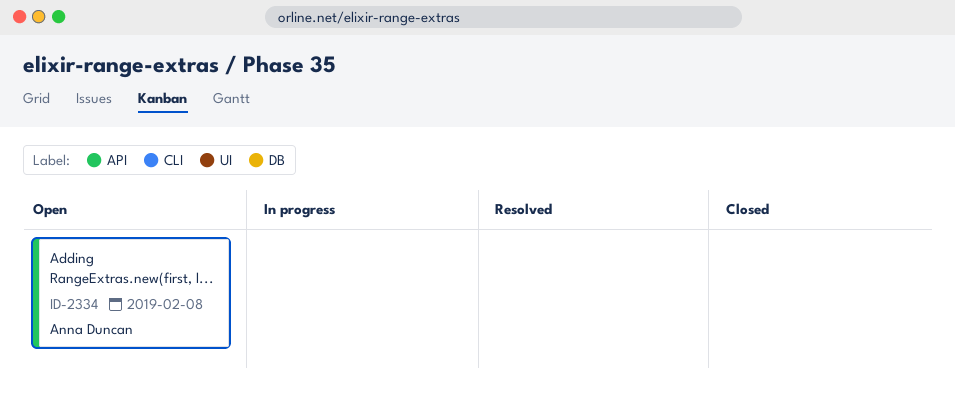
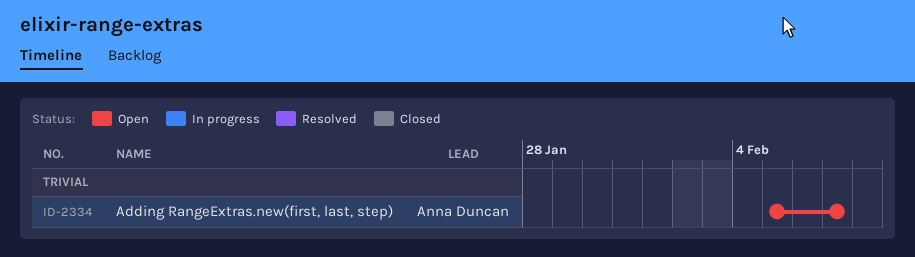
ID-2334, due: Feb 8 -> Feb 7

